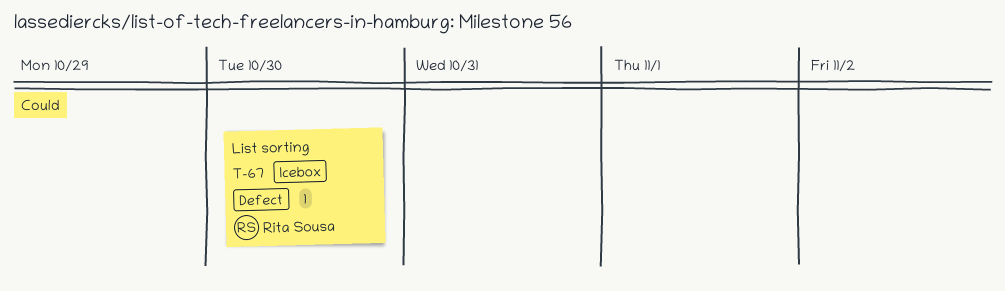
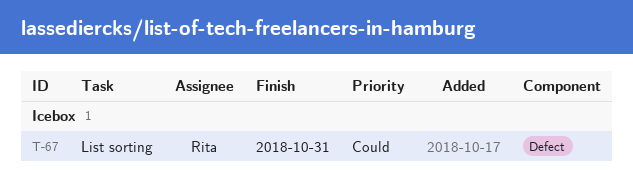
T-67, due: Oct 30 -> Oct 31

